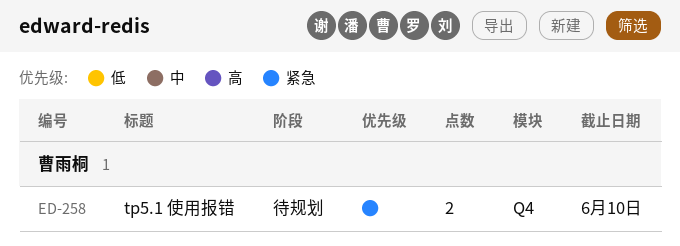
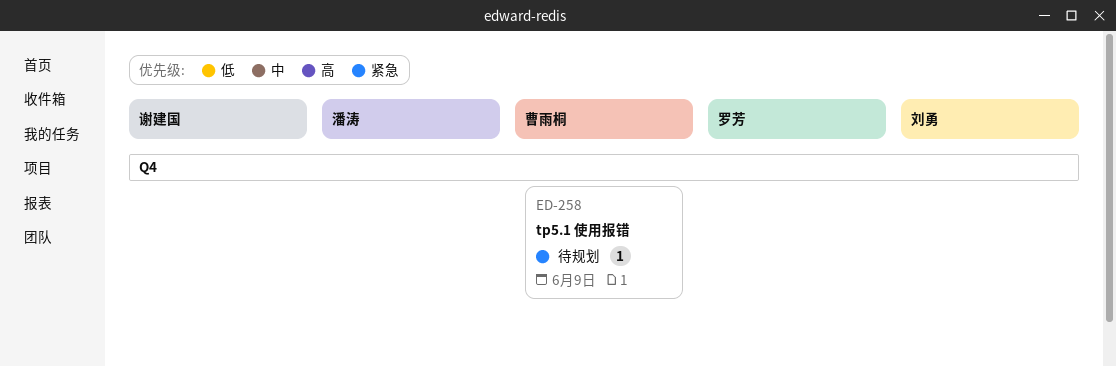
ED-258, estimate: 2 -> 1
ED-258, due: Jun 10 -> Jun 9

